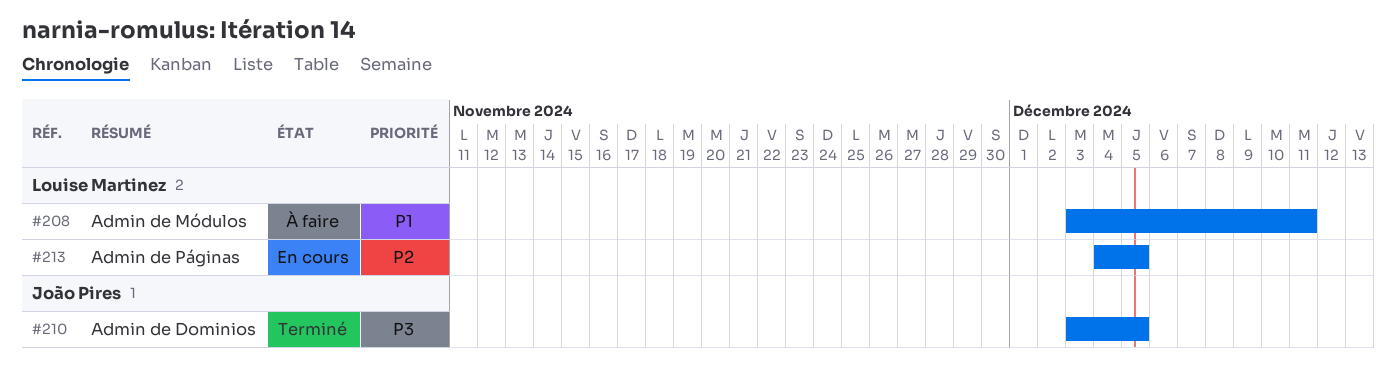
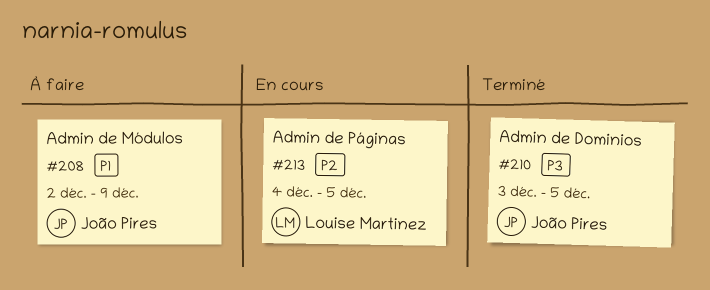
#208, owner: Louise Martinez -> João Pires
#208, start: Dec 3 -> Dec 2
#208, due: Dec 11 -> Dec 9

